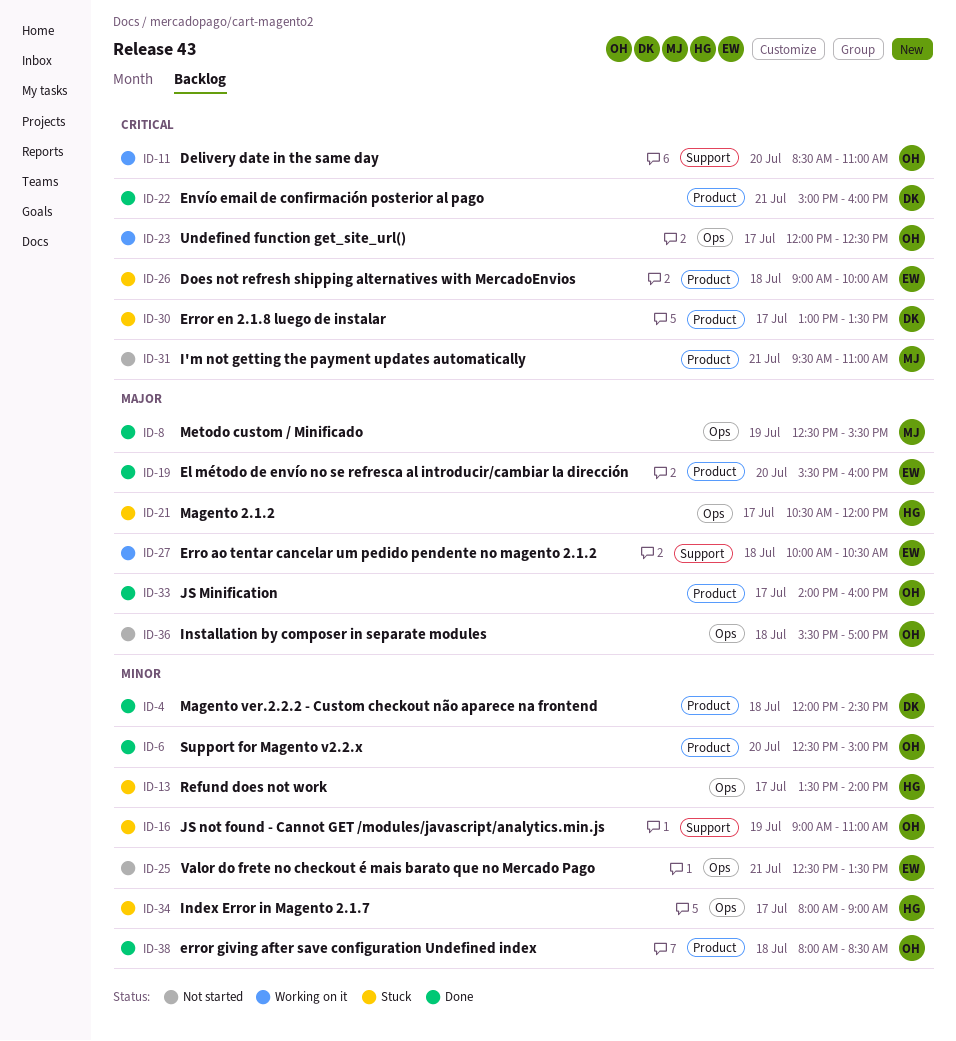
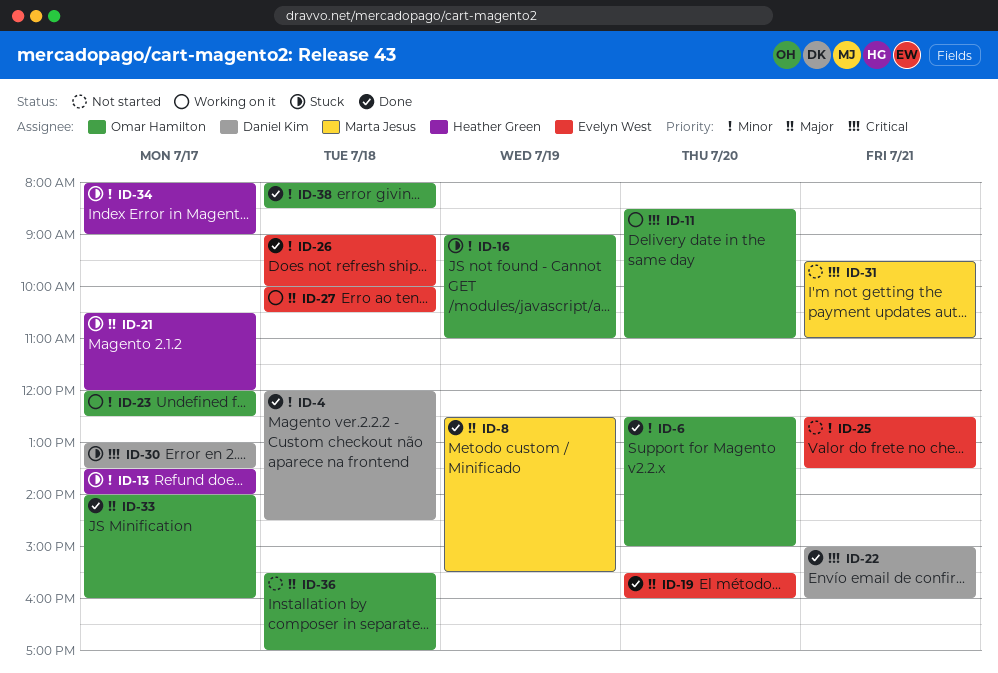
ID-23, priority: Critical -> Minor
ID-26, status: Stuck -> Done
ID-26, priority: Critical -> Minor

